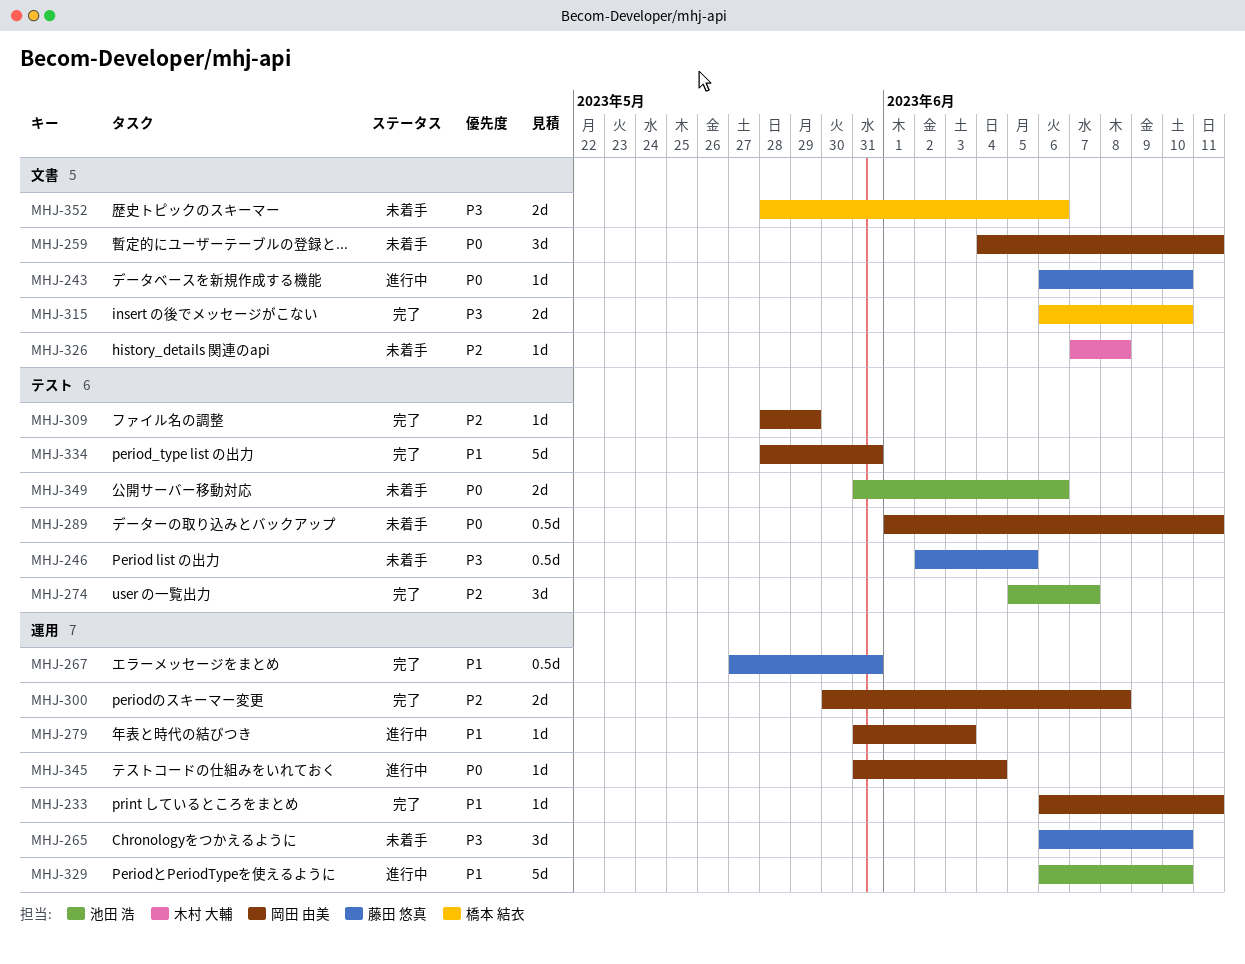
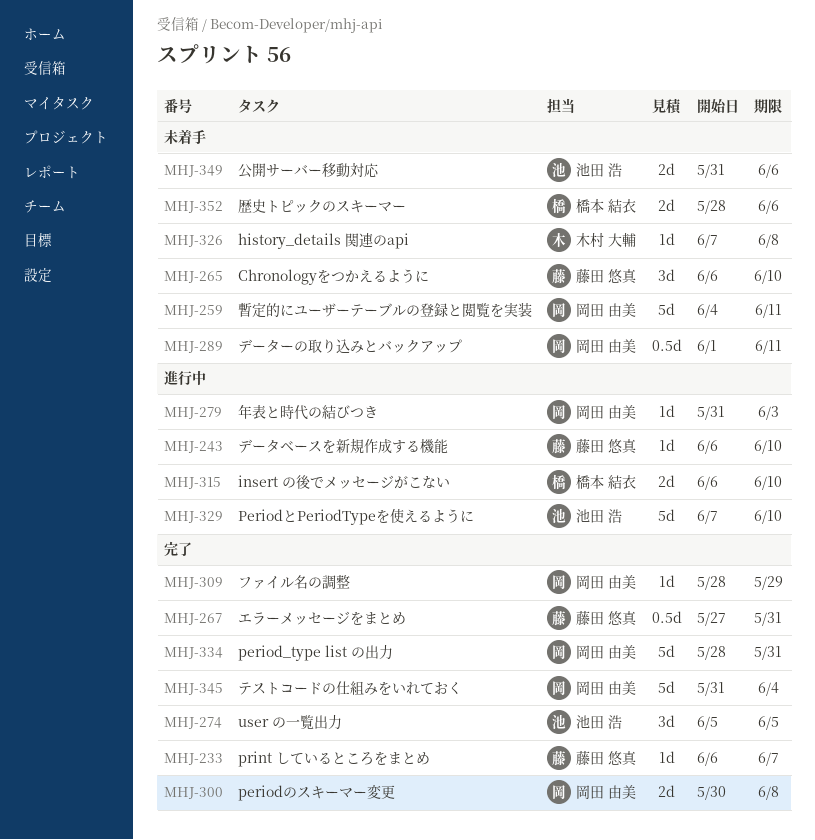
MHJ-233, owner: 岡田 由美 -> 藤田 悠真
MHJ-233, due: Jun 11 -> Jun 7
MHJ-246: present -> none
MHJ-259, estimate: 3d -> 5d
MHJ-274, due: Jun 7 -> Jun 5
MHJ-315, status: 完了 -> 進行中
MHJ-329, start: Jun 6 -> Jun 7
MHJ-345, status: 進行中 -> 完了
MHJ-345, estimate: 1d -> 5d

